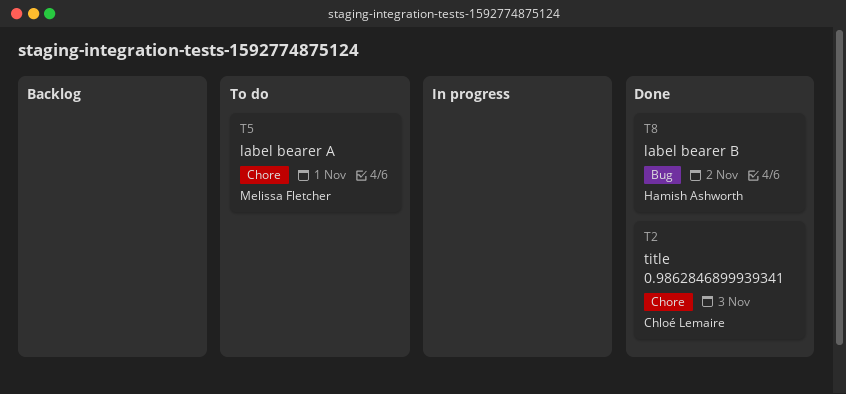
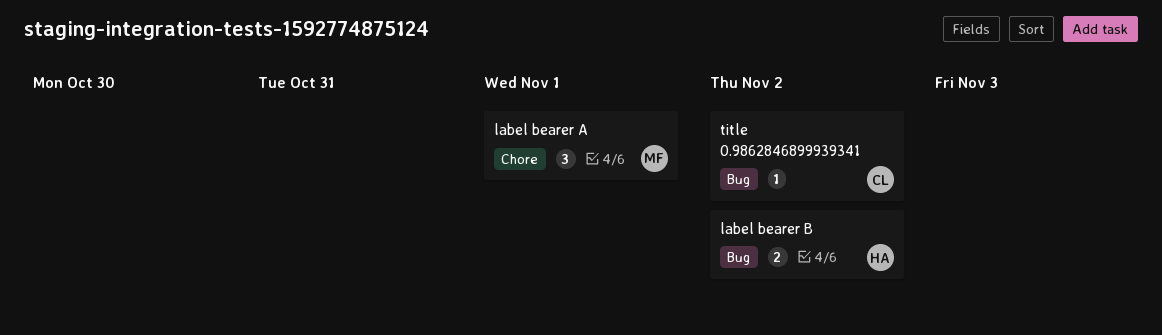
title 0.9862846899939341, label: Chore -> Bug
title 0.9862846899939341, due: Nov 3 -> Nov 2

